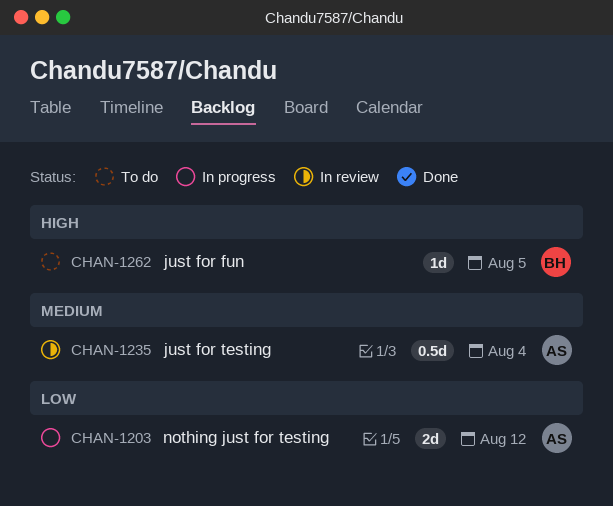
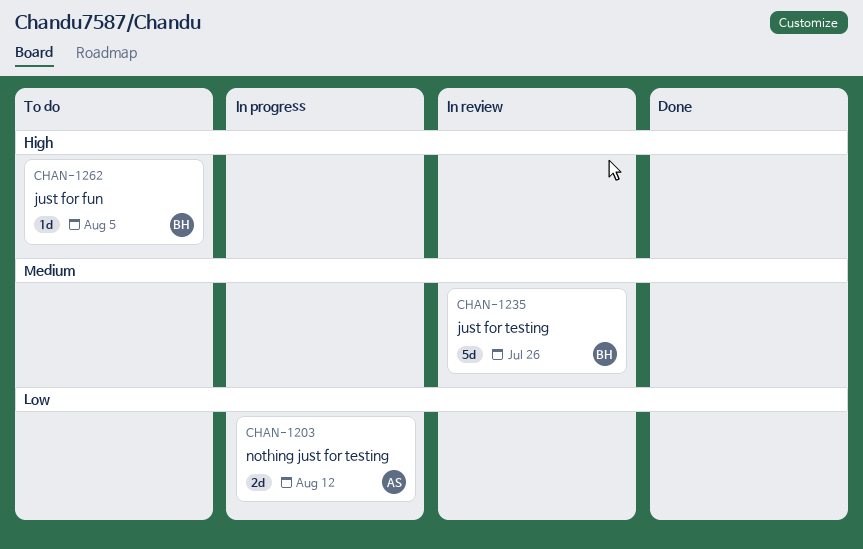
CHAN-1235, owner: AS -> BH
CHAN-1235, estimate: 0.5d -> 5d
CHAN-1235, due: Aug 4 -> Jul 26

